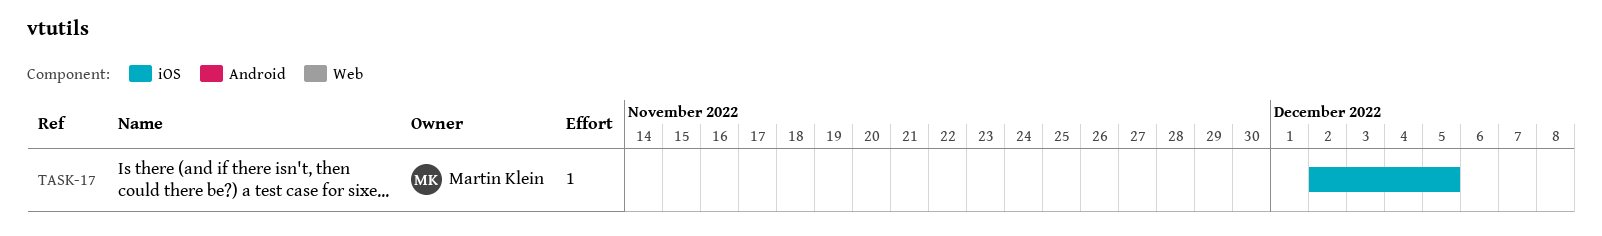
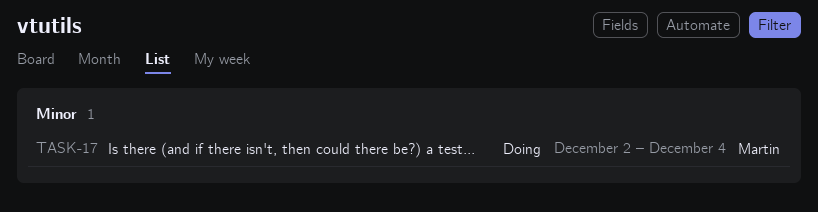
TASK-17, due: Dec 5 -> Dec 4

